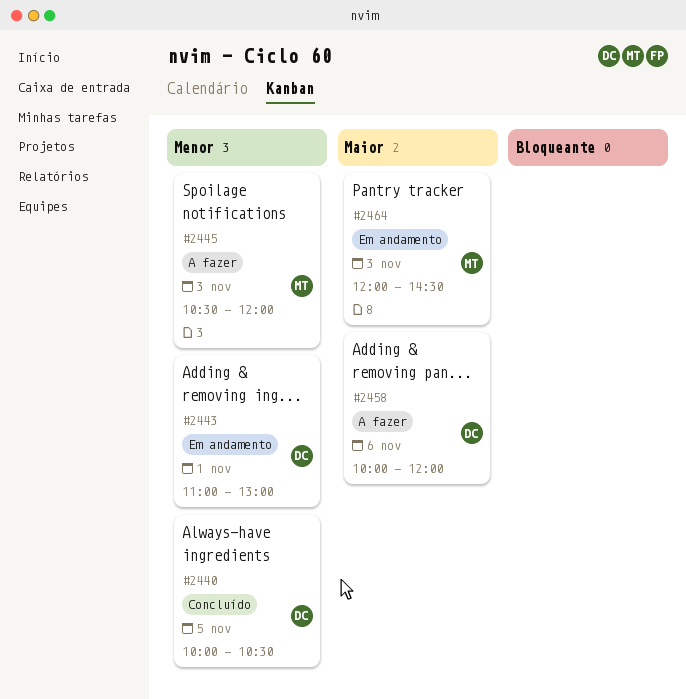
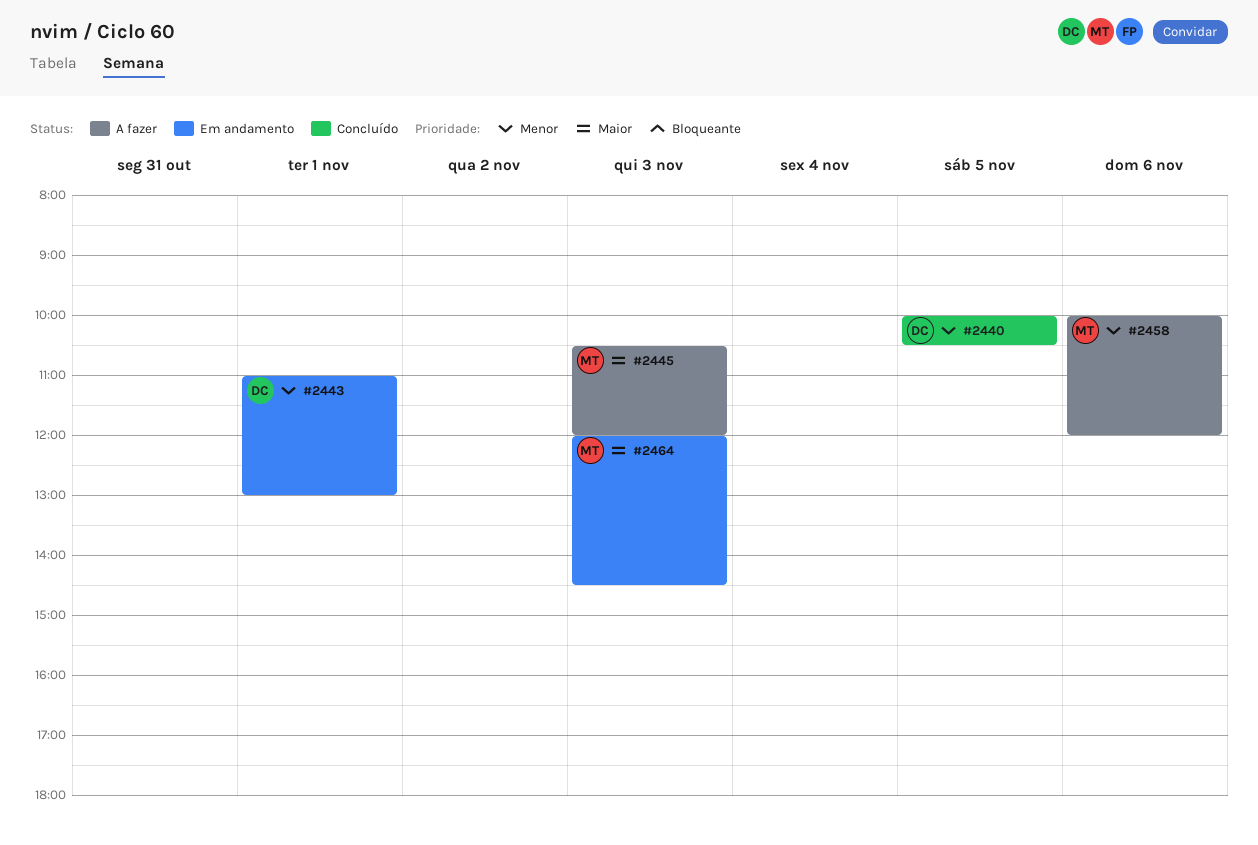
#2445, priority: Menor -> Maior
#2458, owner: DC -> MT
#2458, priority: Maior -> Menor

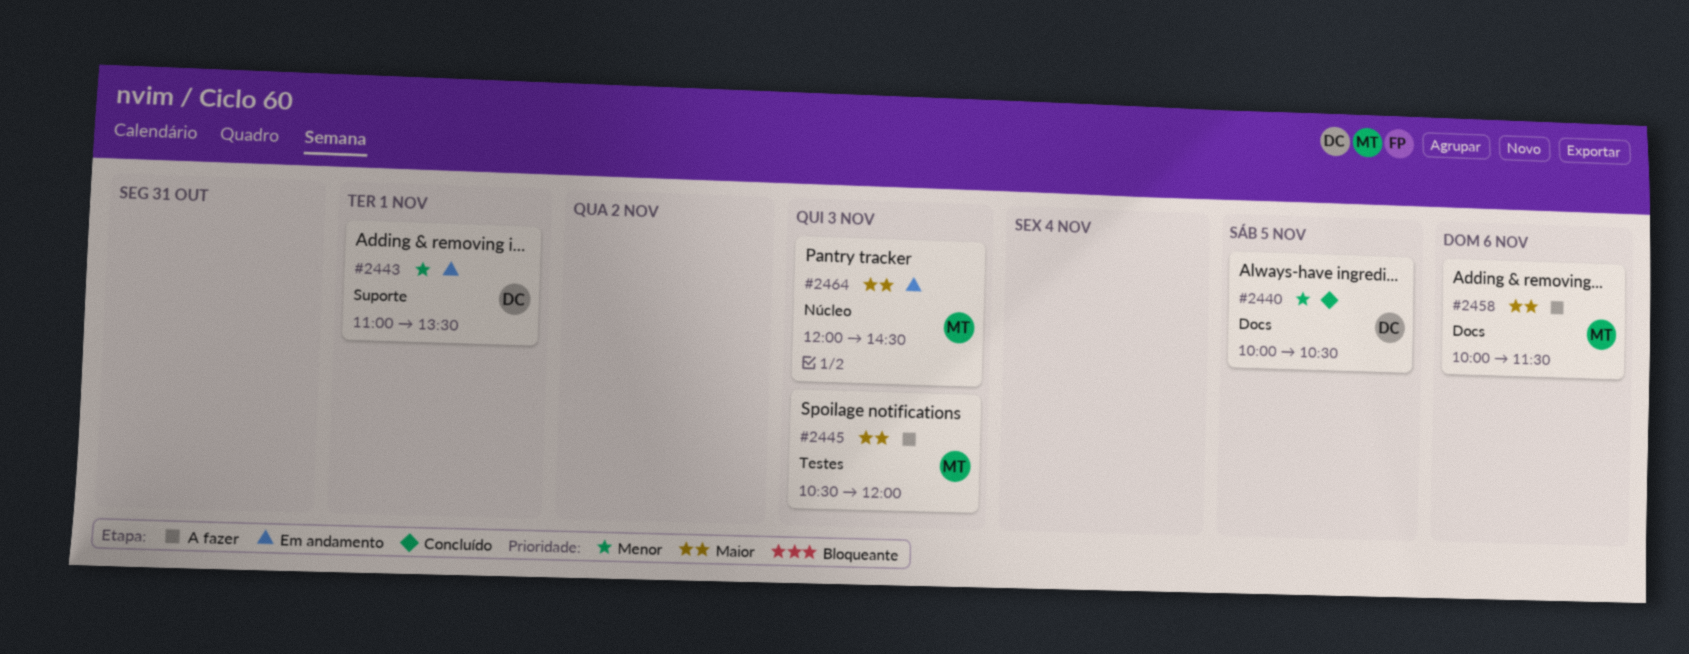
#2443, ends: 13:00 -> 13:30
#2458, priority: Menor -> Maior
#2458, ends: 12:00 -> 11:30

